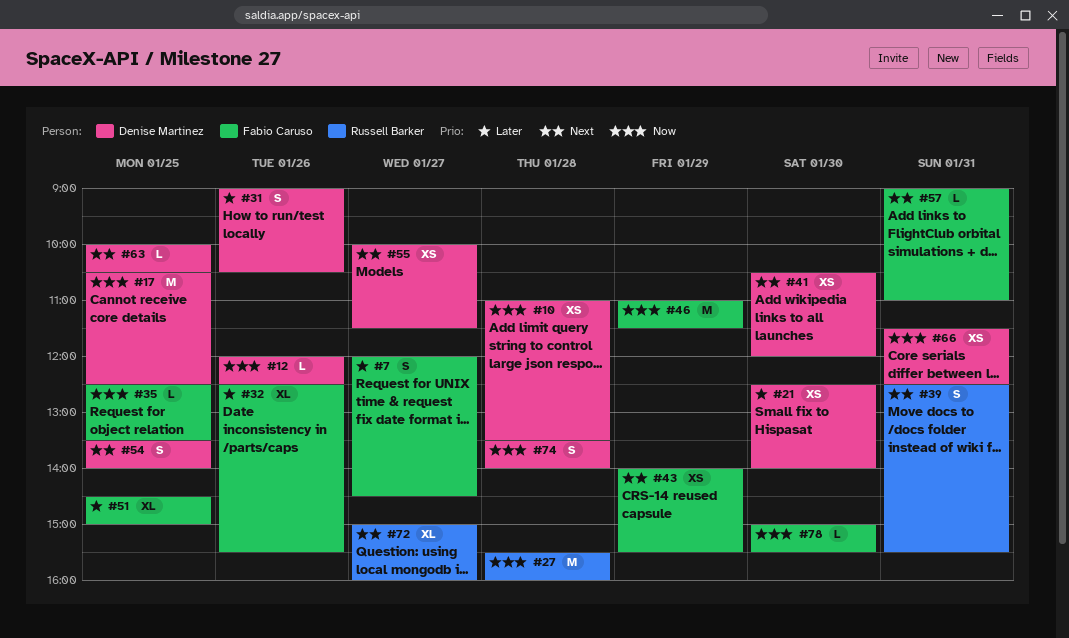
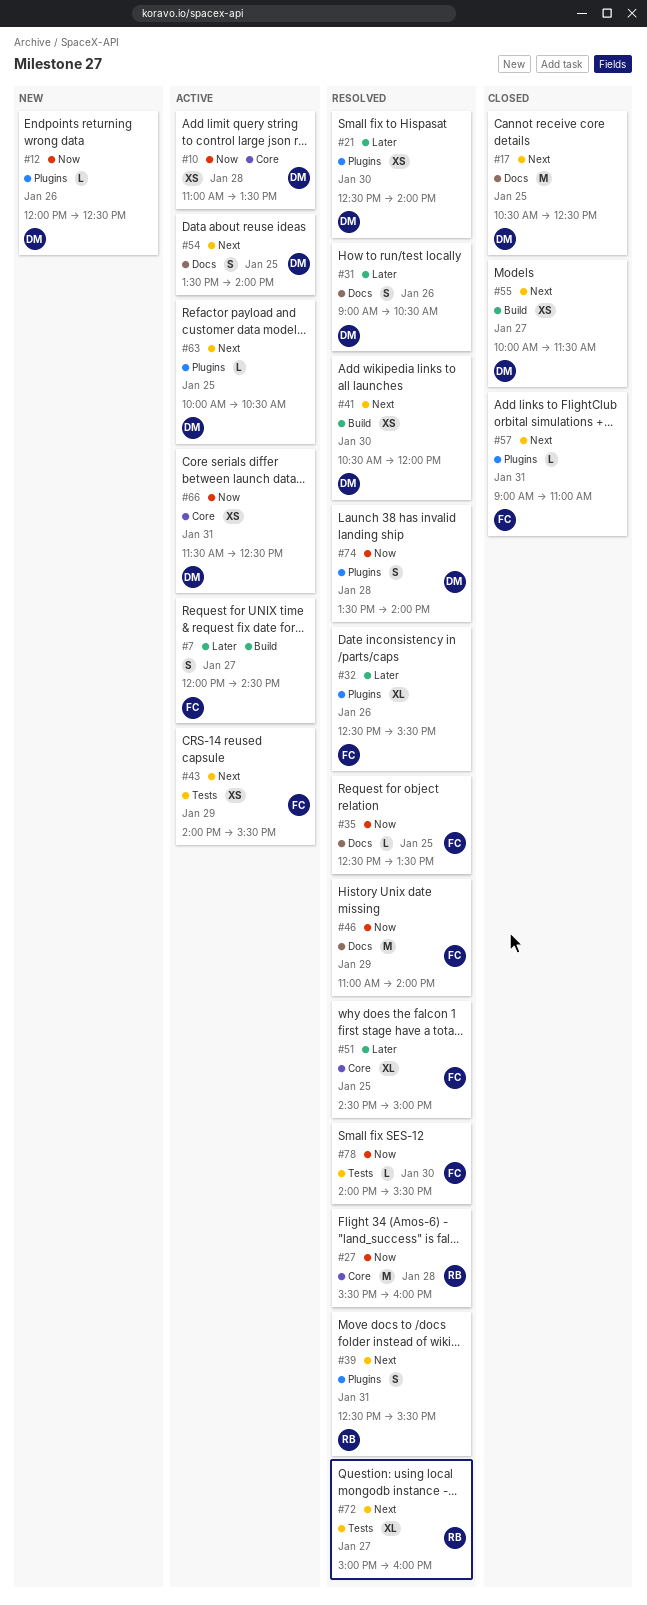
#17, priority: Now -> Next
#46, ends: 11:30 -> 14:00
#78, begins: 15:00 -> 14:00

